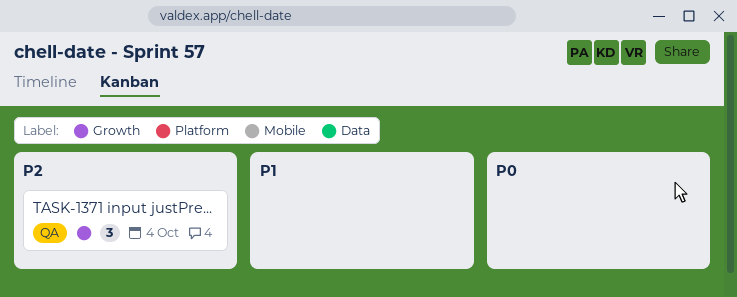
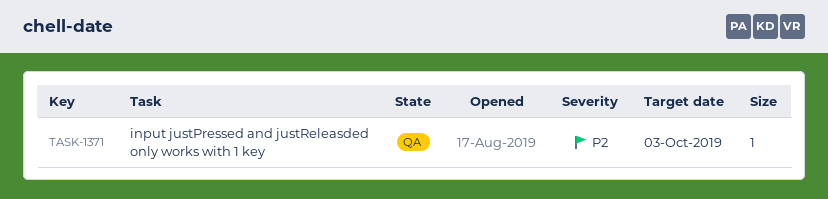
TASK-1371, estimate: 3 -> 1
TASK-1371, due: Oct 4 -> Oct 3

